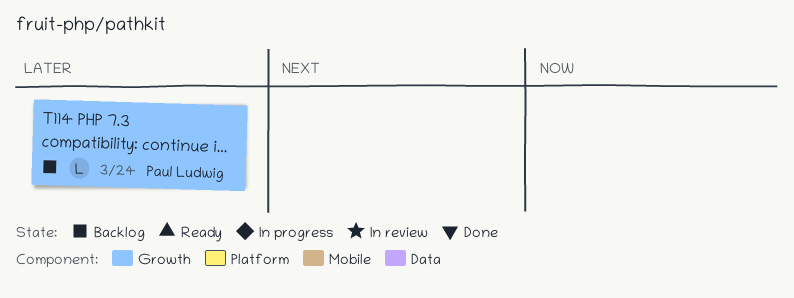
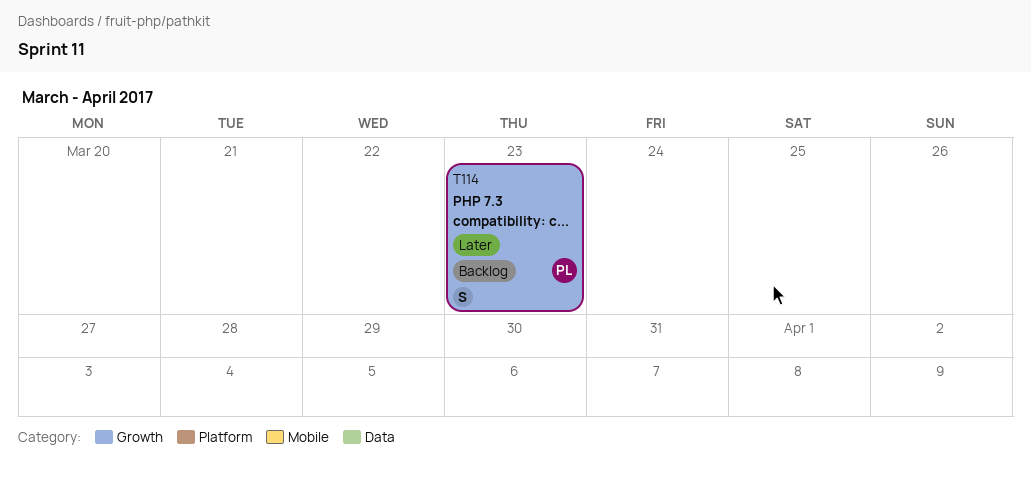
T114, estimate: L -> S
T114, due: Mar 24 -> Mar 23

